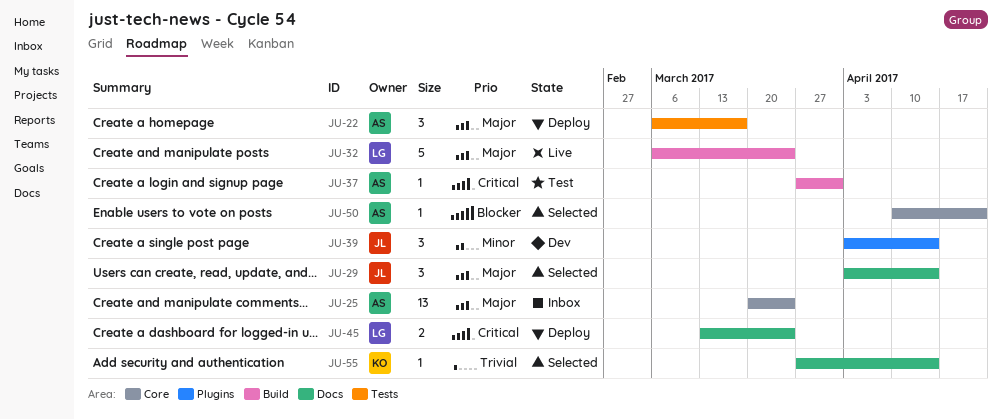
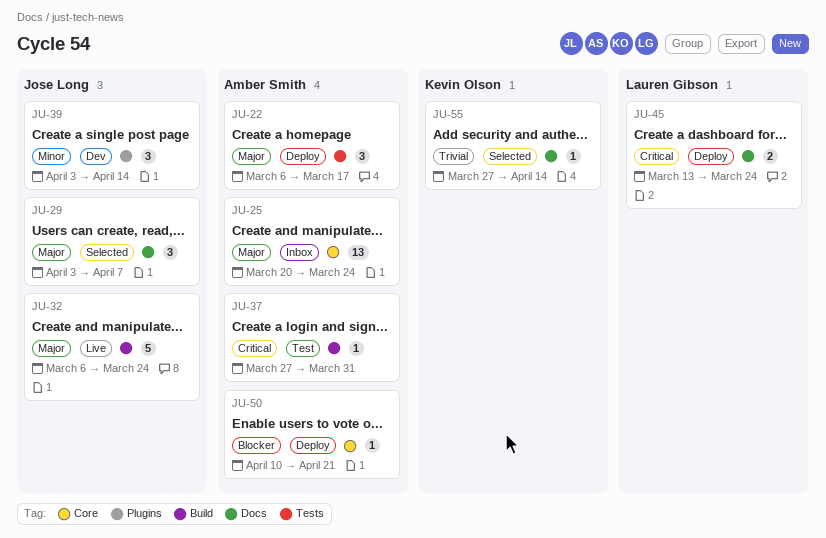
JU-29, due: Apr 14 -> Apr 7
JU-32, owner: Lauren Gibson -> Jose Long
JU-50, status: Selected -> Deploy

